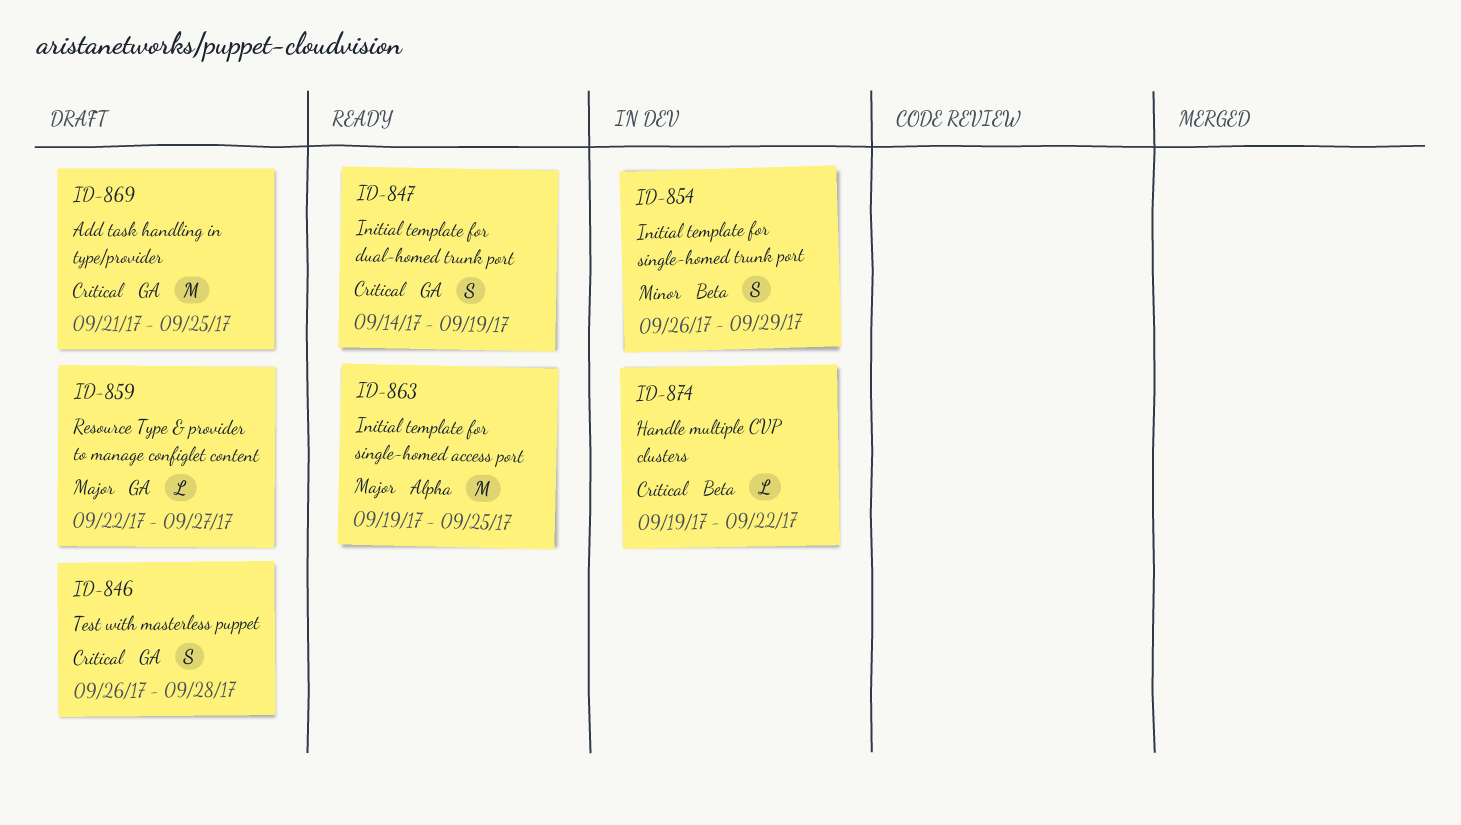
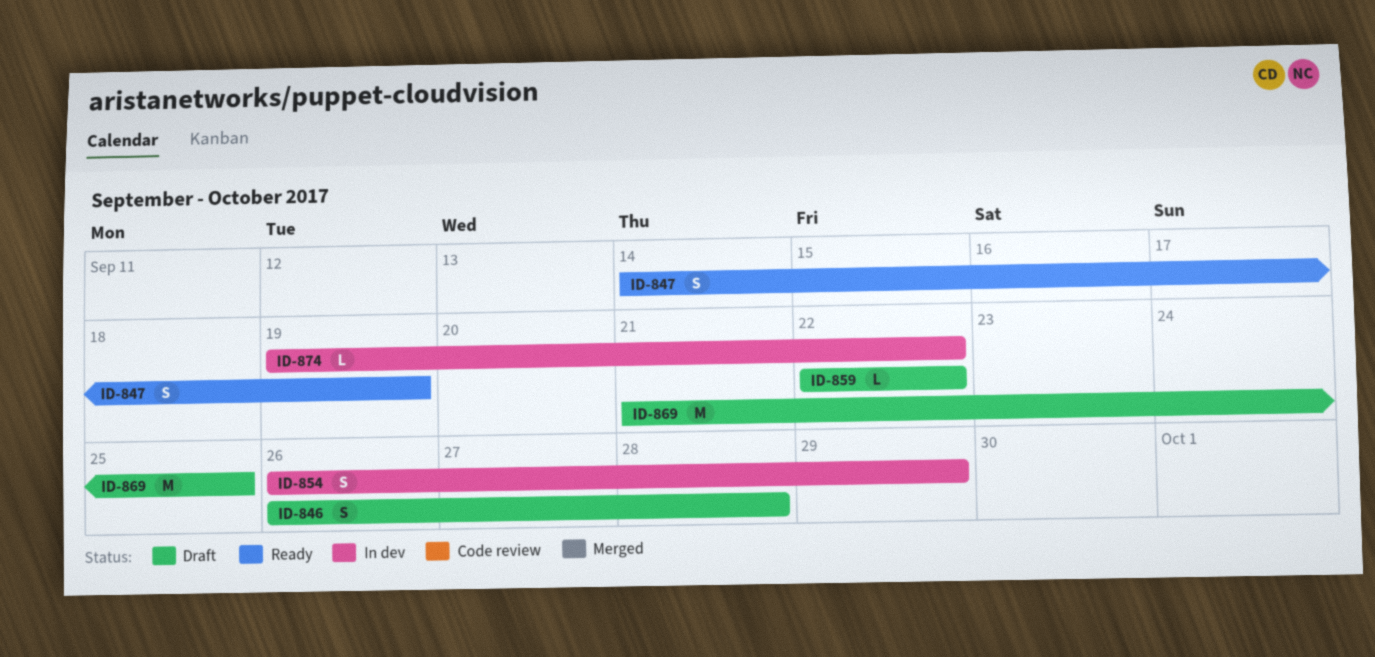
ID-859, due: Sep 27 -> Sep 22
ID-863: present -> none

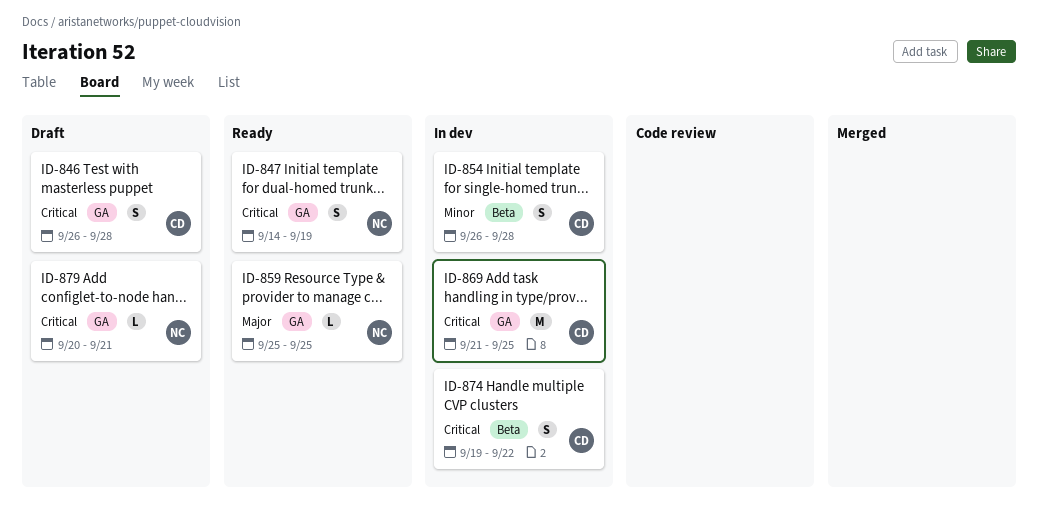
ID-854, due: Sep 29 -> Sep 28
ID-859, status: Draft -> Ready
ID-859, start: Sep 22 -> Sep 25
ID-859, due: Sep 22 -> Sep 25
ID-869, status: Draft -> In dev
ID-874, estimate: L -> S
ID-879: none -> present

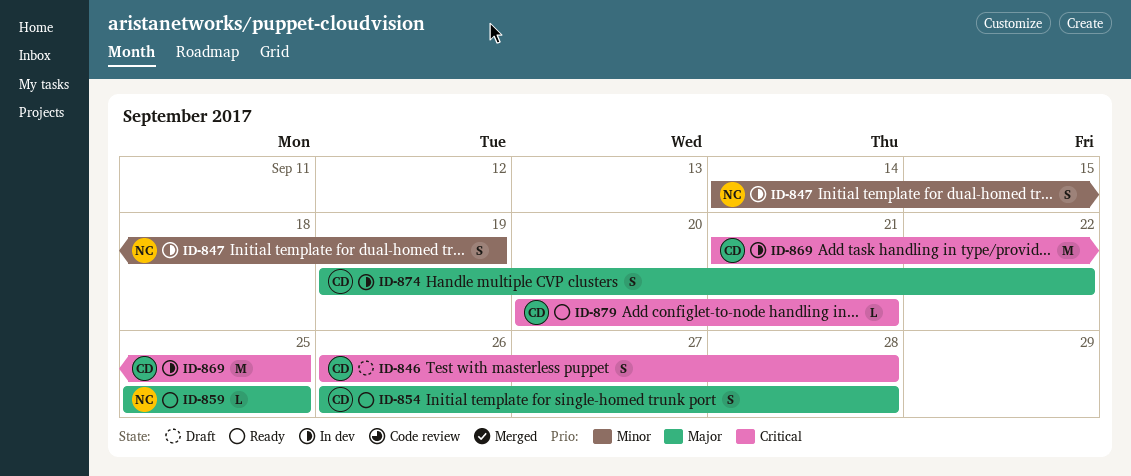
ID-847, status: Ready -> In dev
ID-847, priority: Critical -> Minor
ID-854, status: In dev -> Ready
ID-854, priority: Minor -> Major
ID-874, priority: Critical -> Major
ID-879, status: Draft -> Ready
ID-879, owner: NC -> CD

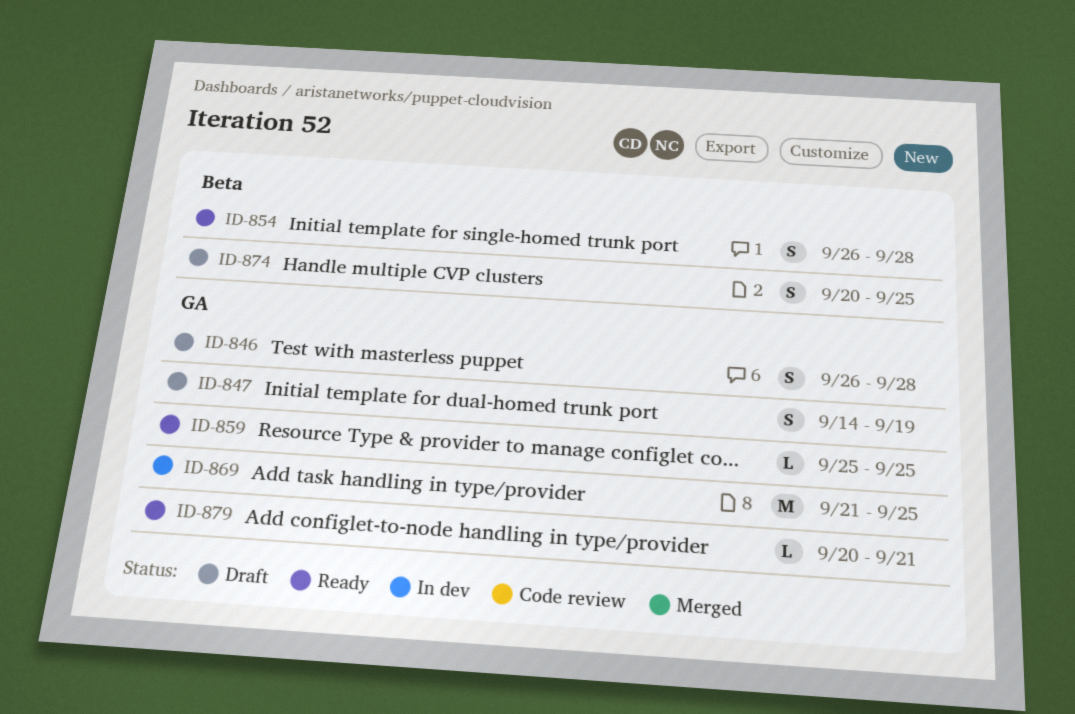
ID-847, status: In dev -> Draft
ID-874, status: In dev -> Draft
ID-874, start: Sep 19 -> Sep 20
ID-874, due: Sep 22 -> Sep 25

